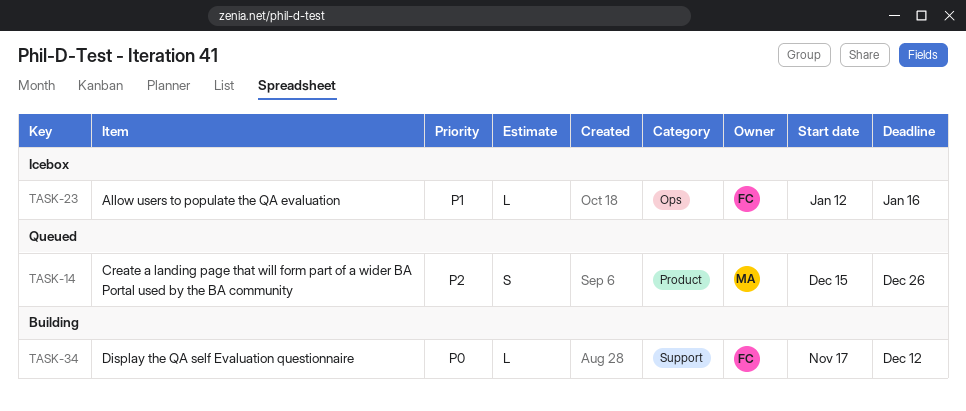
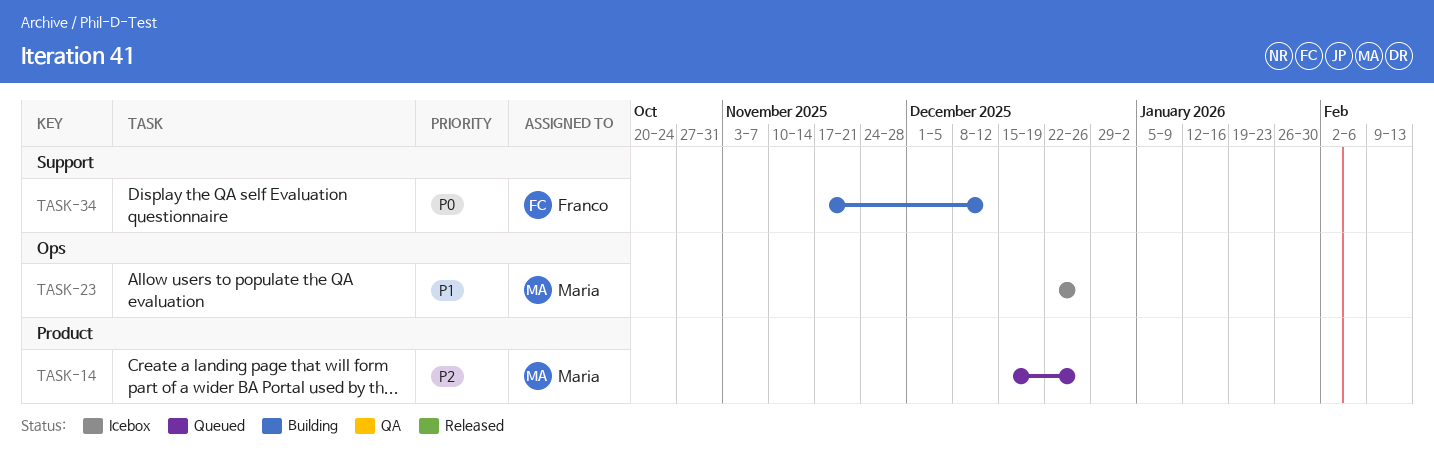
TASK-23, owner: Franco -> Maria
TASK-23, start: Jan 12 -> Dec 22
TASK-23, due: Jan 16 -> Dec 26

